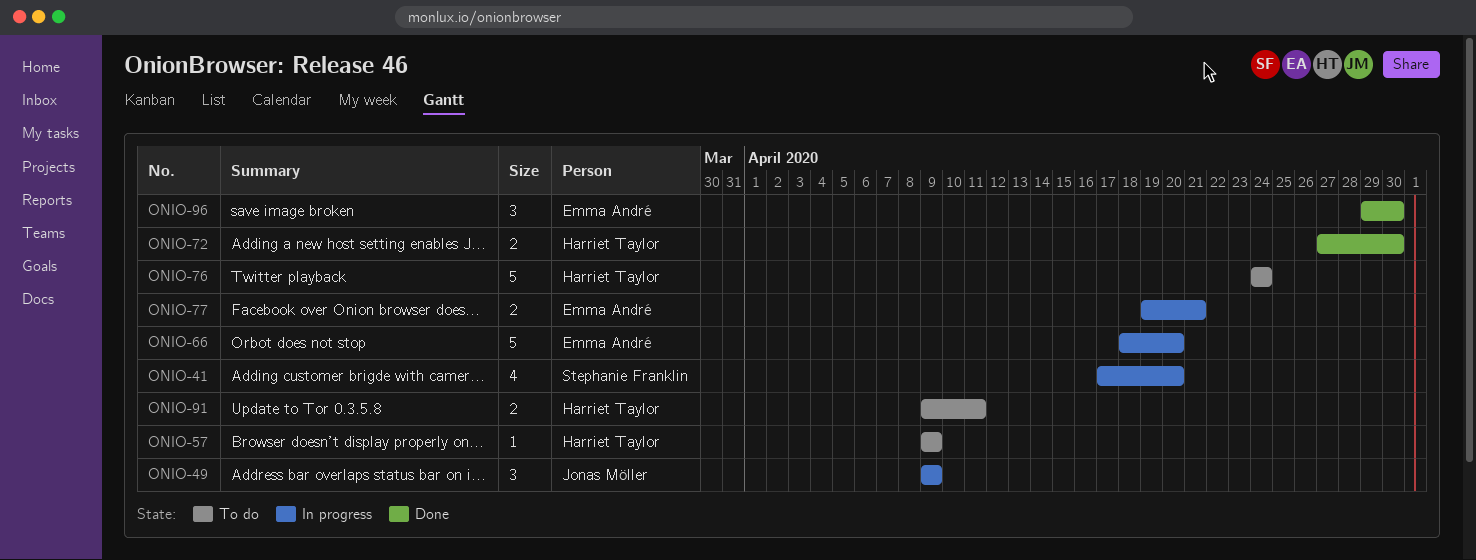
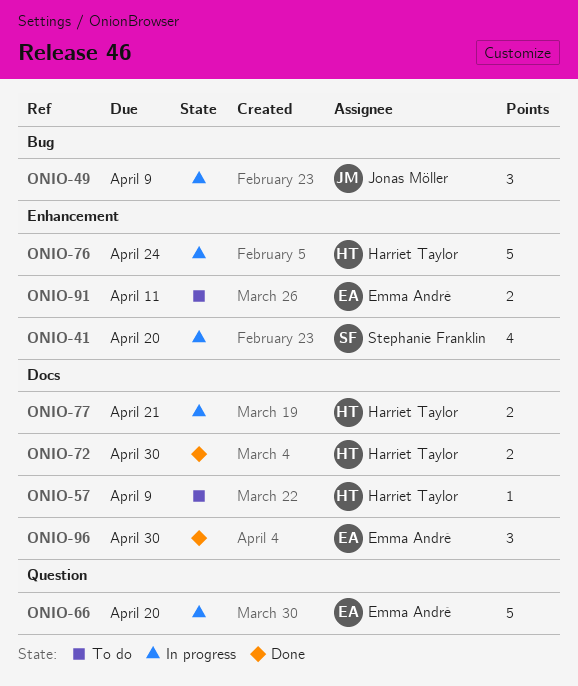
ONIO-76, status: To do -> In progress
ONIO-77, owner: Emma André -> Harriet Taylor
ONIO-91, owner: Harriet Taylor -> Emma André

